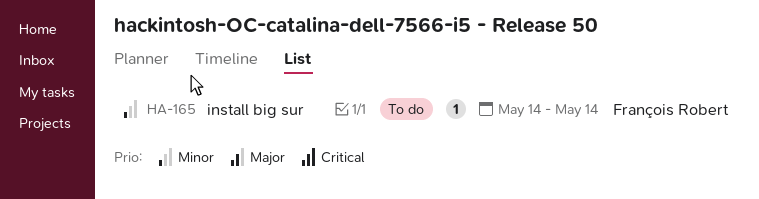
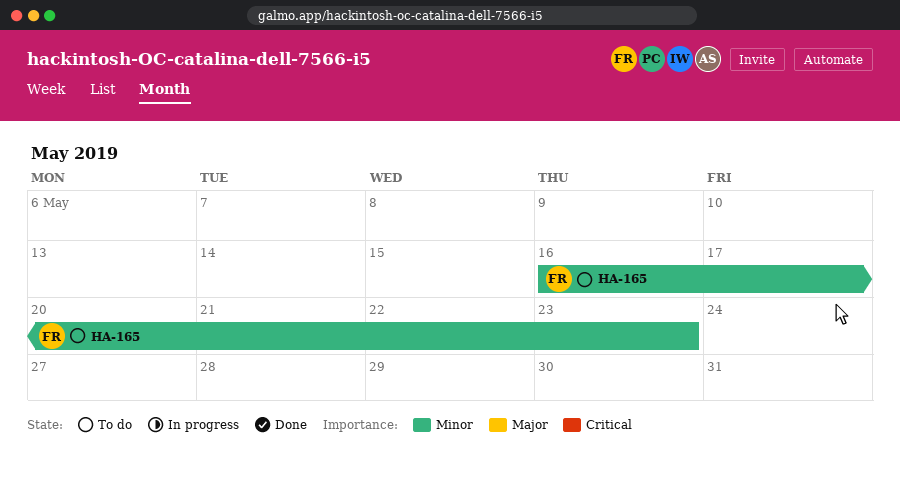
HA-165, start: May 14 -> May 16
HA-165, due: May 14 -> May 23

